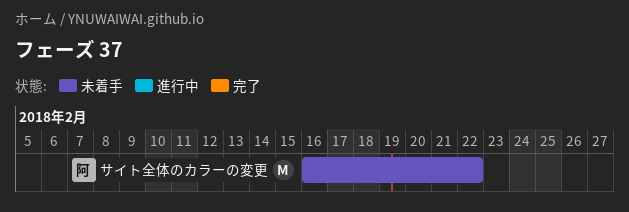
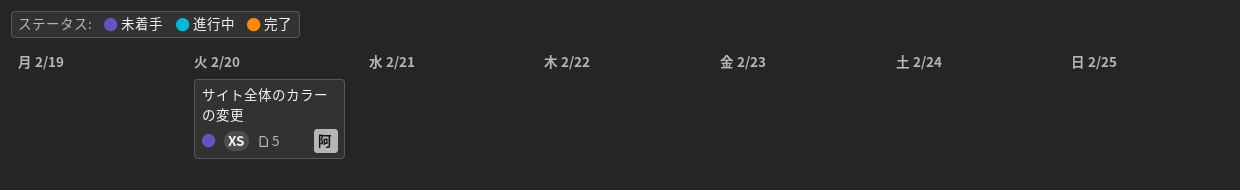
サイト全体のカラーの変更, estimate: M -> XS
サイト全体のカラーの変更, due: Feb 22 -> Feb 20

